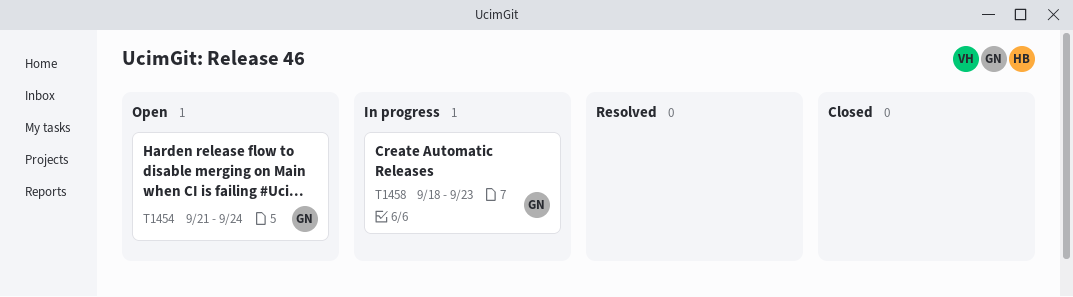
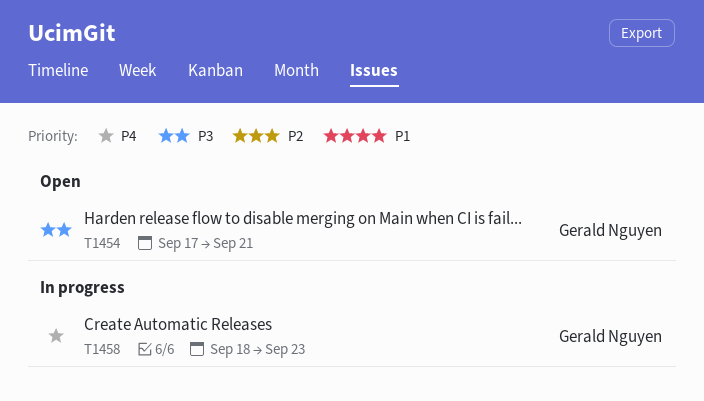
T1454, start: Sep 21 -> Sep 17
T1454, due: Sep 24 -> Sep 21

